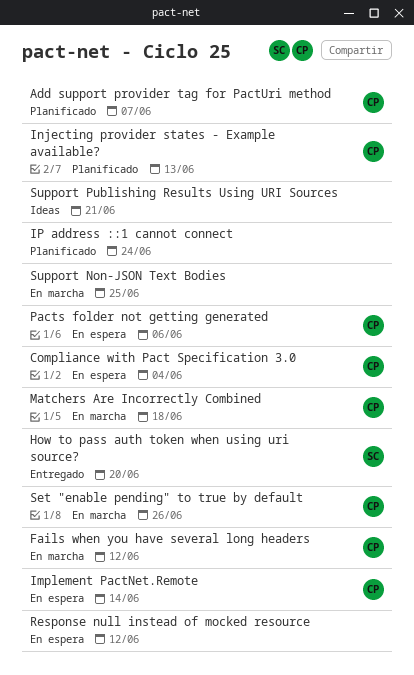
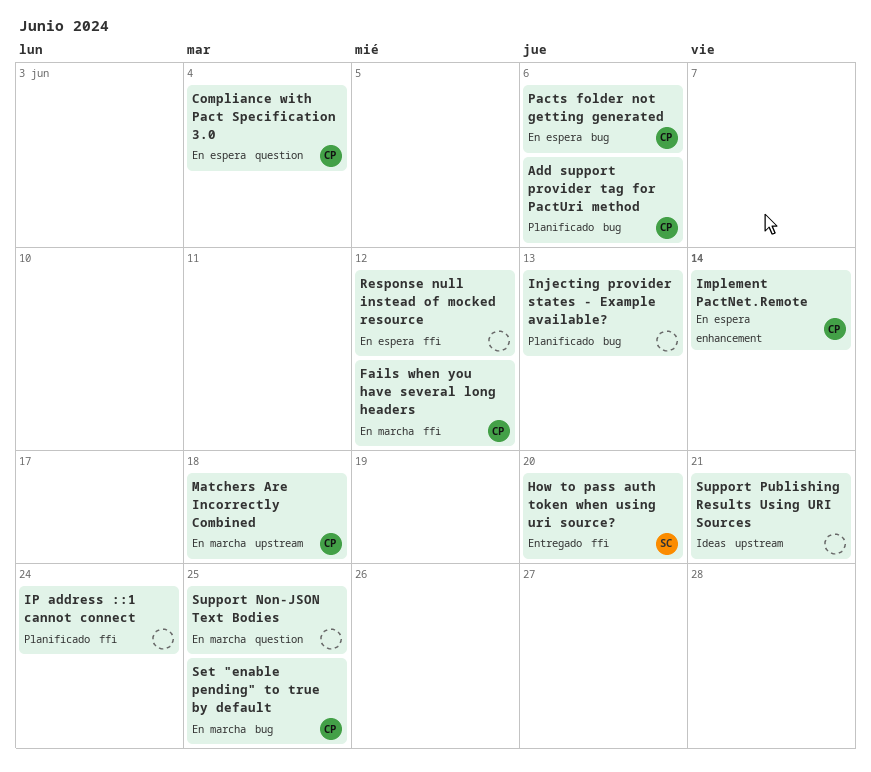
Add support provider tag for PactUri method, due: Jun 7 -> Jun 6
Injecting provider states - Example available?, owner: CP -> none
Set "enable pending" to true by default, due: Jun 26 -> Jun 25

